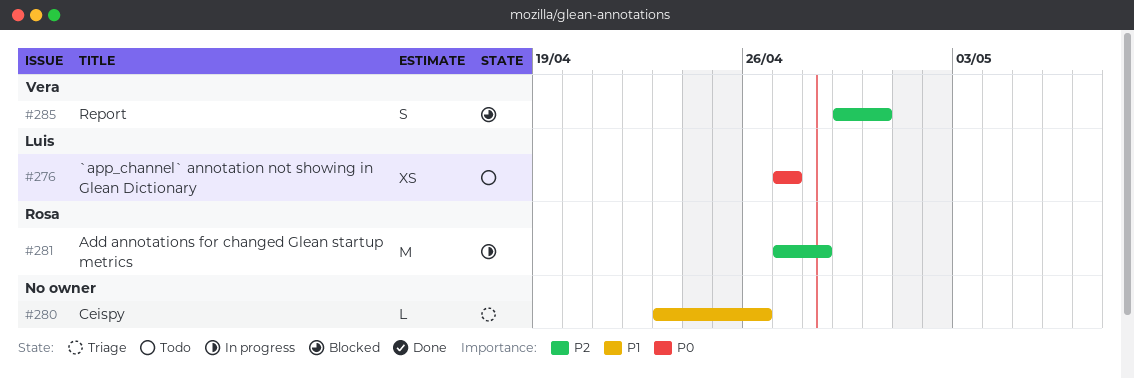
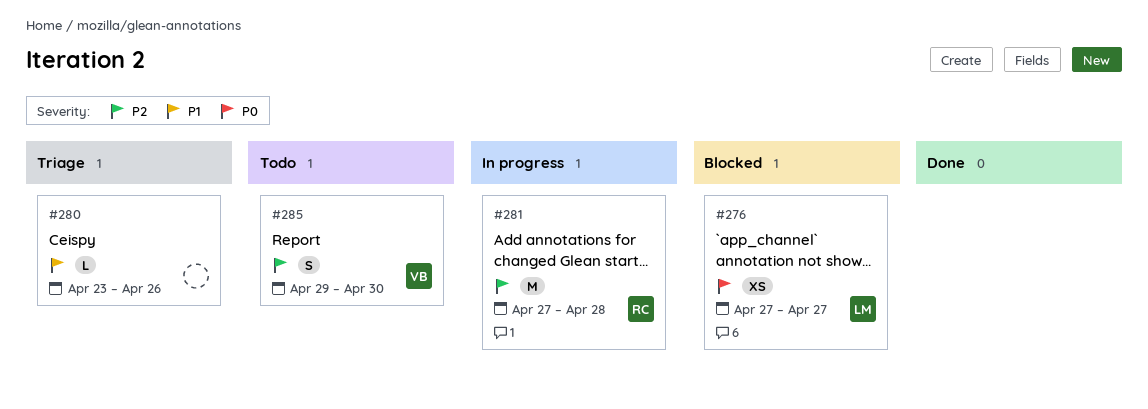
#276, status: Todo -> Blocked
#285, status: Blocked -> Todo

